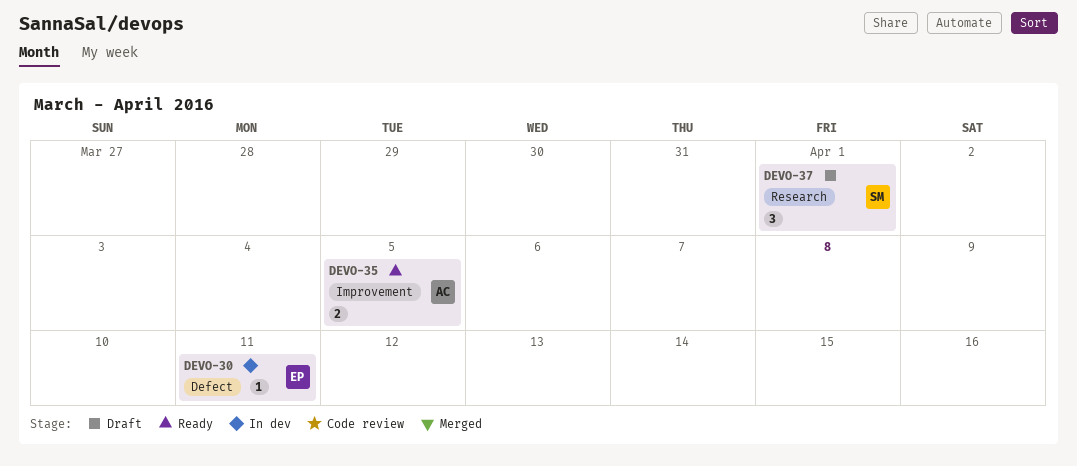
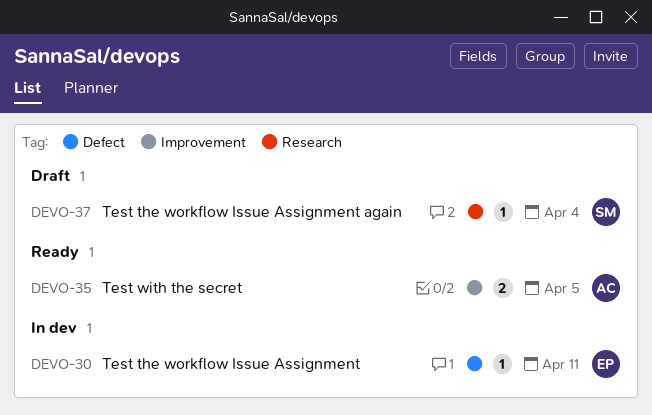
DEVO-37, estimate: 3 -> 1
DEVO-37, due: Apr 1 -> Apr 4

